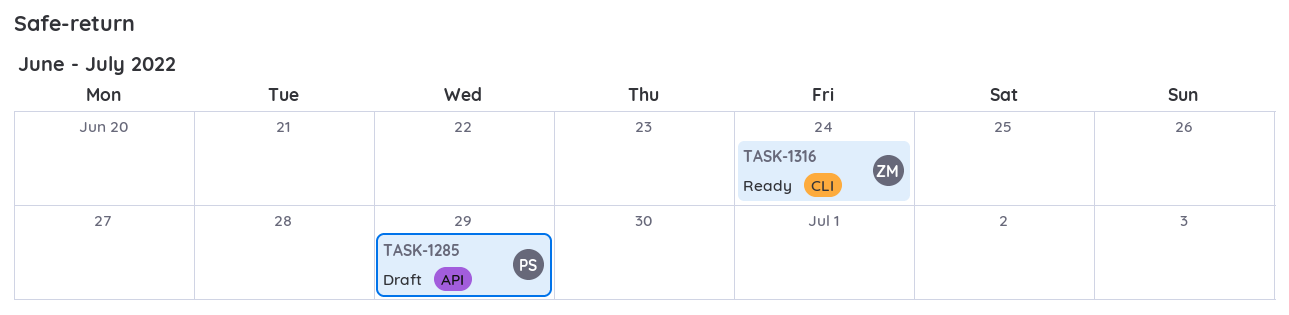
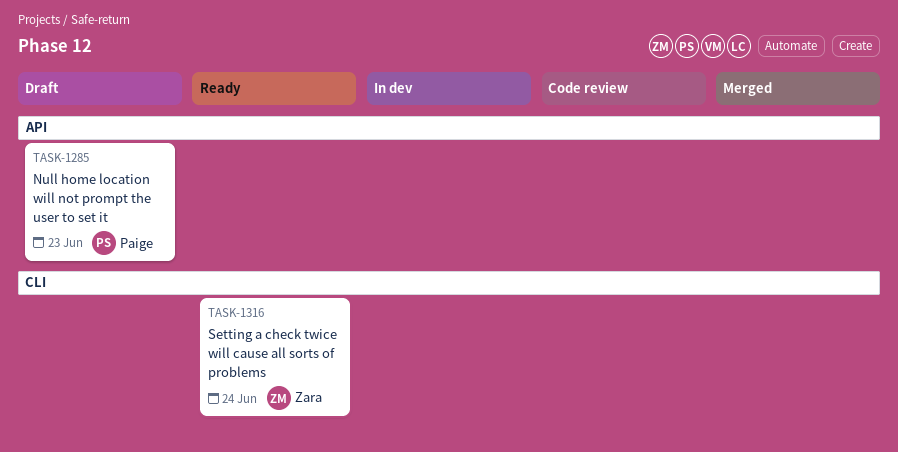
TASK-1285, due: Jun 29 -> Jun 23

